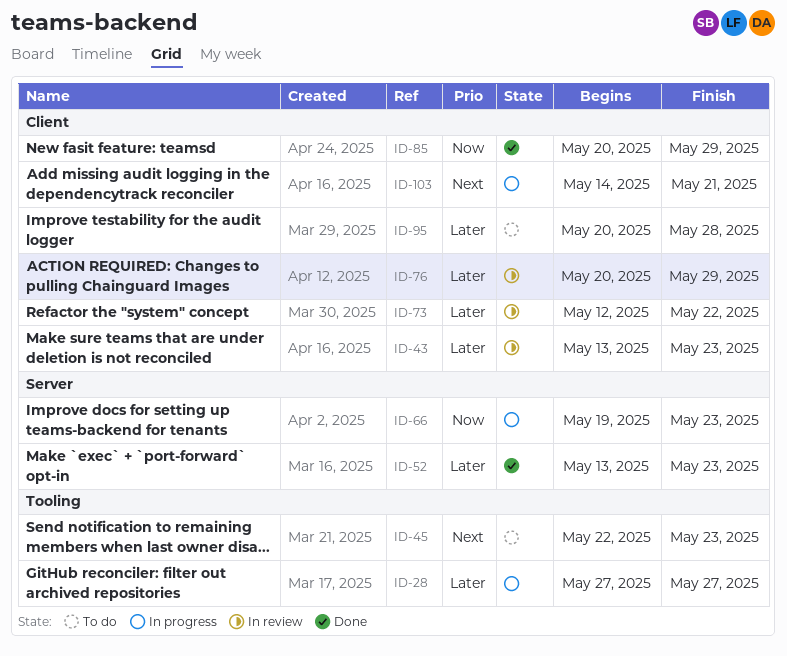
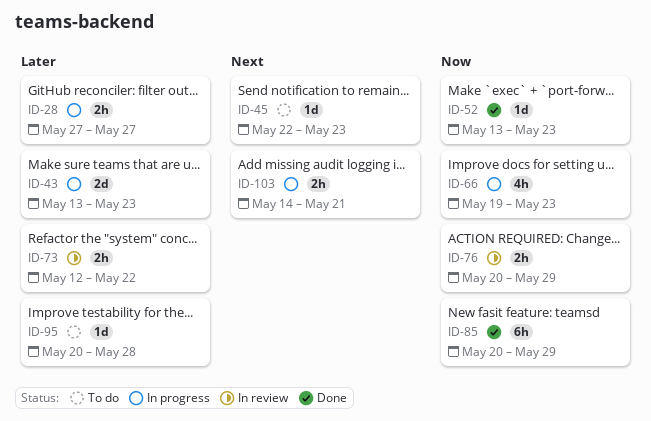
ID-43, status: In review -> In progress
ID-52, priority: Later -> Now
ID-76, priority: Later -> Now

